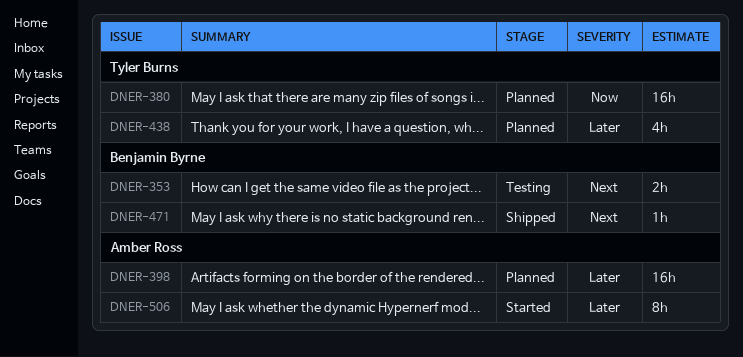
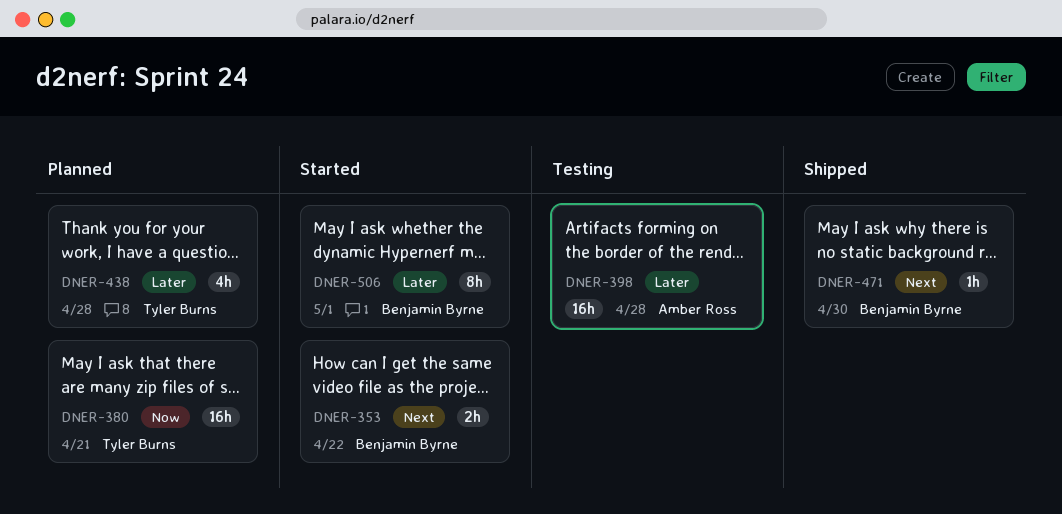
DNER-353, status: Testing -> Started
DNER-398, status: Planned -> Testing
DNER-506, owner: Amber Ross -> Benjamin Byrne

